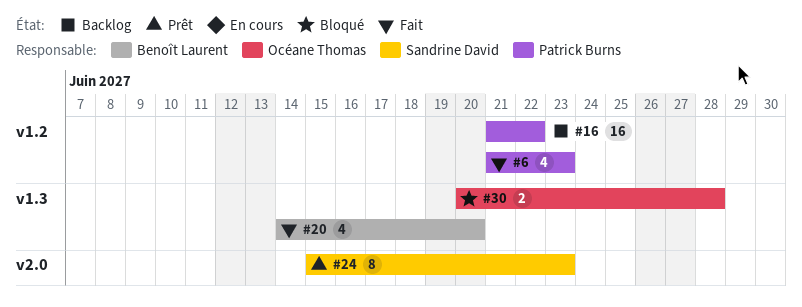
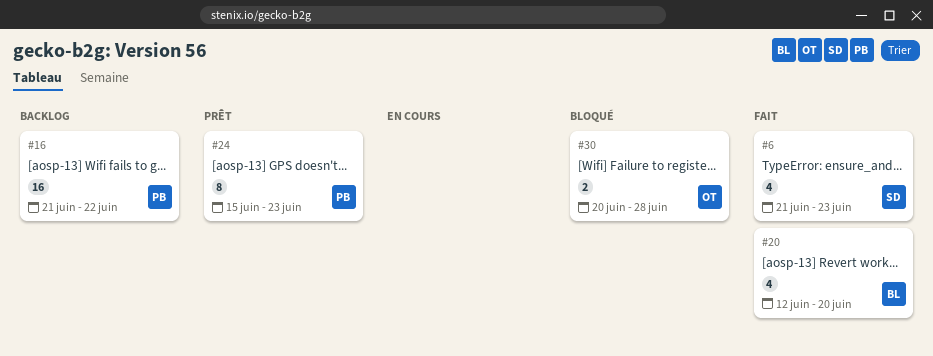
#6, owner: Patrick Burns -> Sandrine David
#20, start: Jun 14 -> Jun 12
#24, owner: Sandrine David -> Patrick Burns

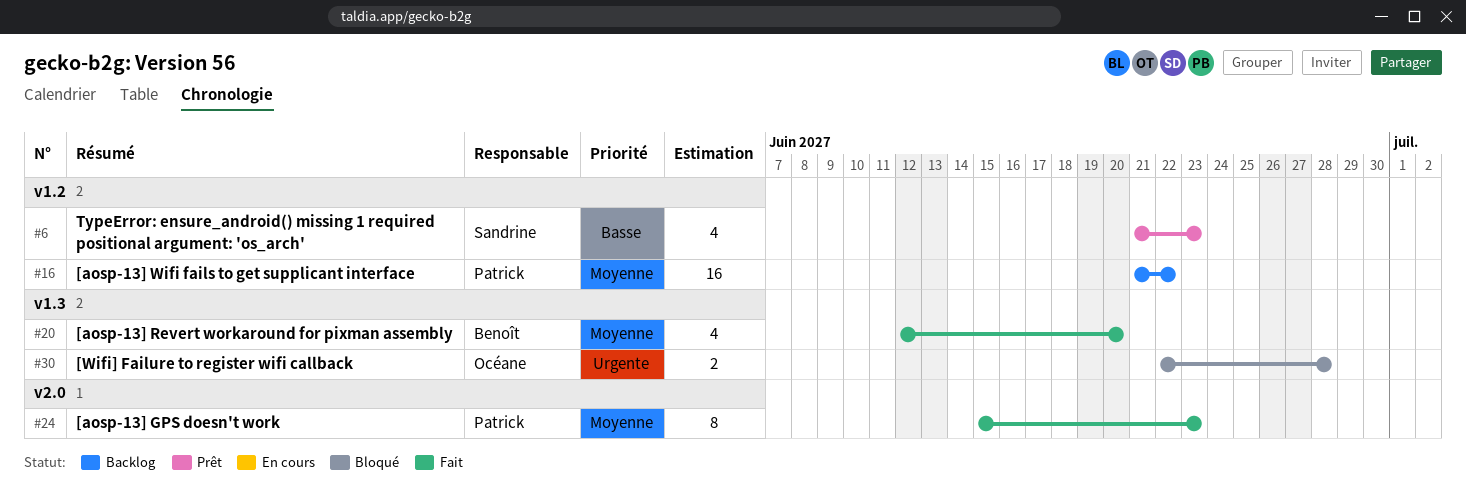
#6, status: Fait -> Prêt
#24, status: Prêt -> Fait
#30, start: Jun 20 -> Jun 22

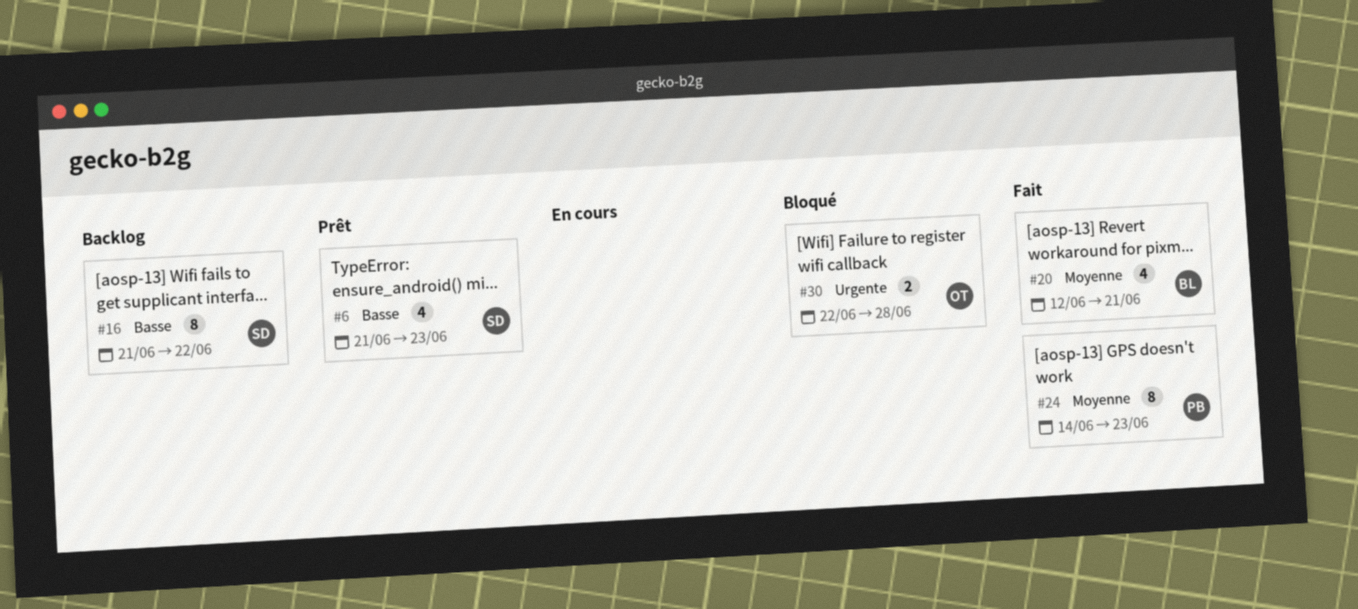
#16, owner: Patrick -> Sandrine
#16, priority: Moyenne -> Basse
#16, estimate: 16 -> 8
#20, due: Jun 20 -> Jun 21
#24, start: Jun 15 -> Jun 14

